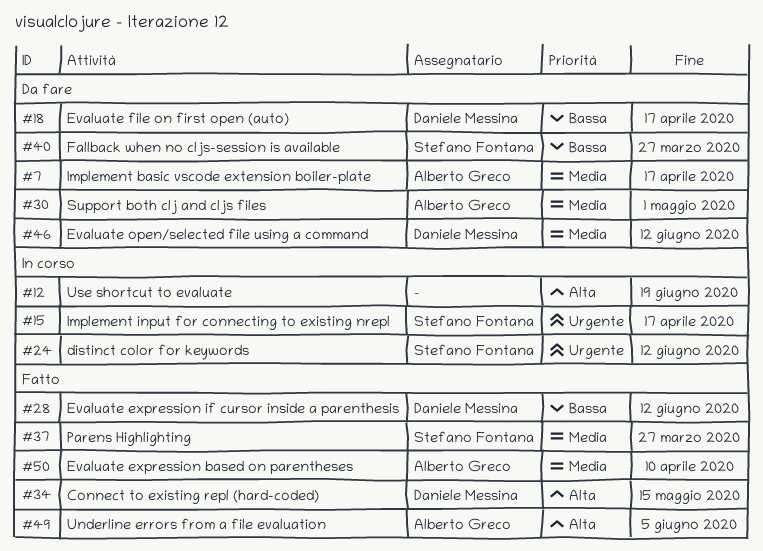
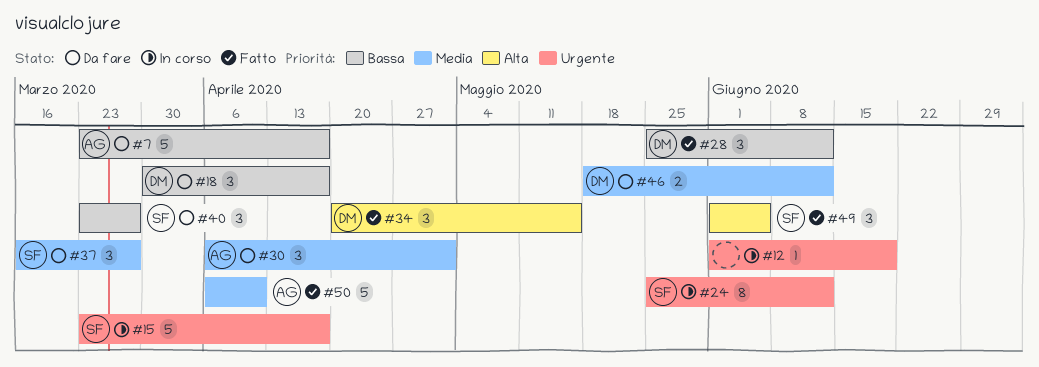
#7, priority: Media -> Bassa
#12, priority: Alta -> Urgente
#37, status: Fatto -> Da fare
#49, owner: Alberto Greco -> Stefano Fontana

